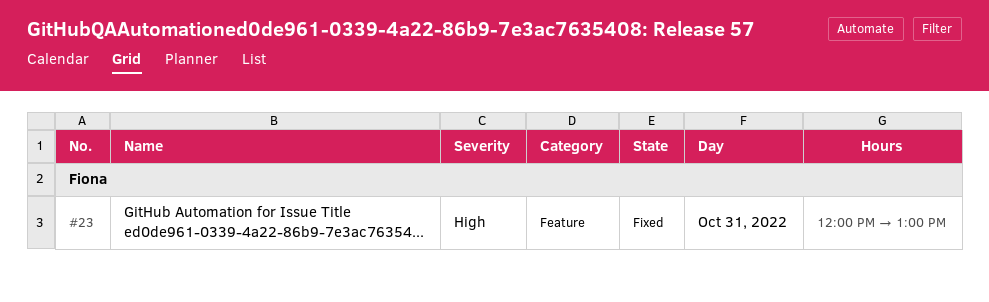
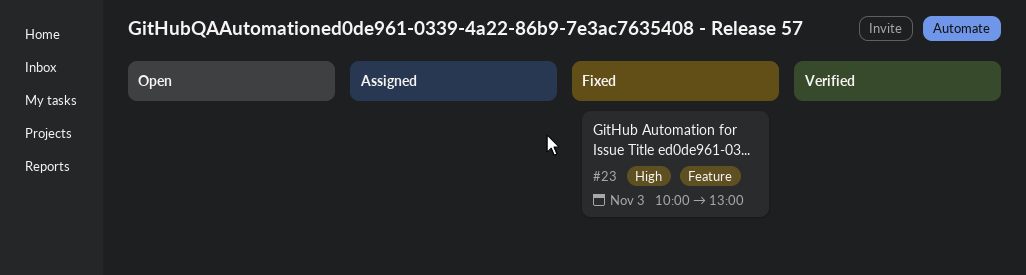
#23, day: Oct 31 -> Nov 3
#23, begins: 12:00 -> 10:00

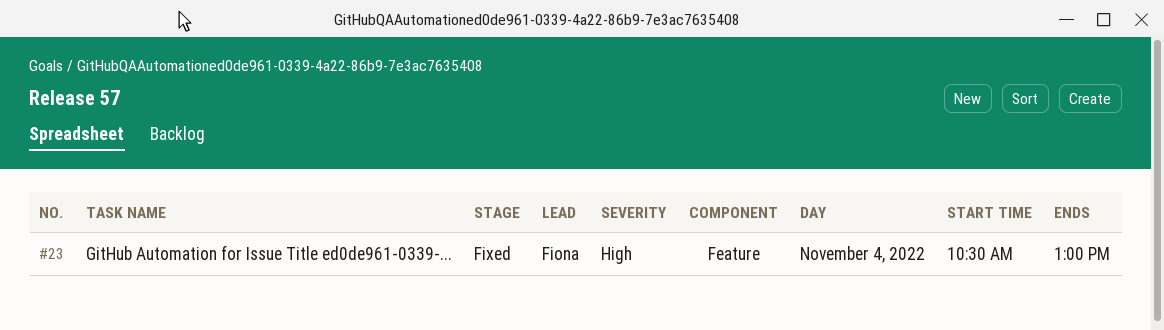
#23, day: Nov 3 -> Nov 4
#23, begins: 10:00 -> 10:30

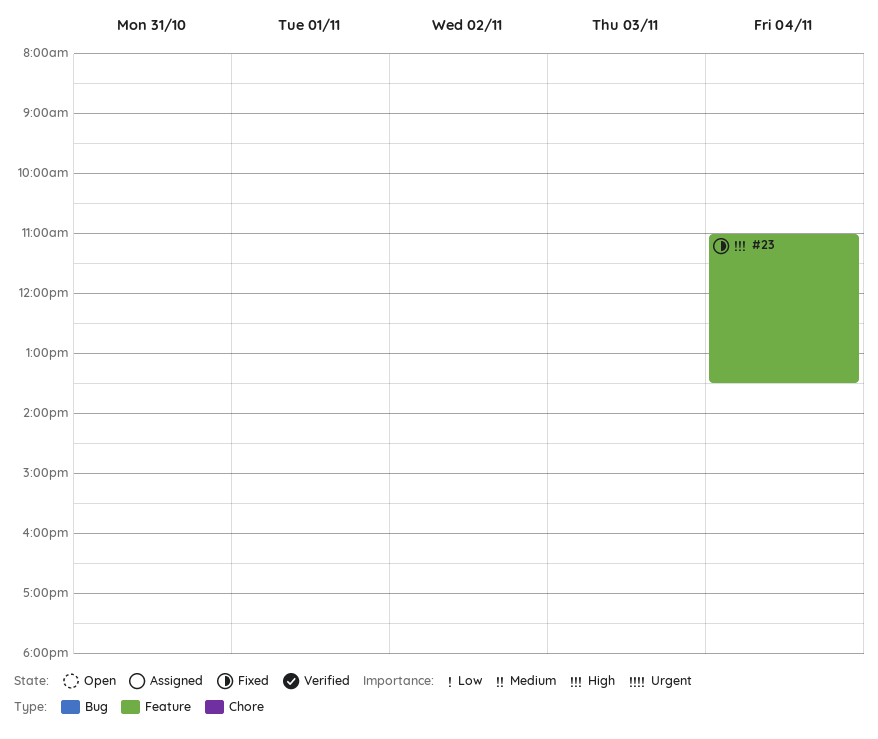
#23, begins: 10:30 -> 11:00
#23, ends: 13:00 -> 13:30

